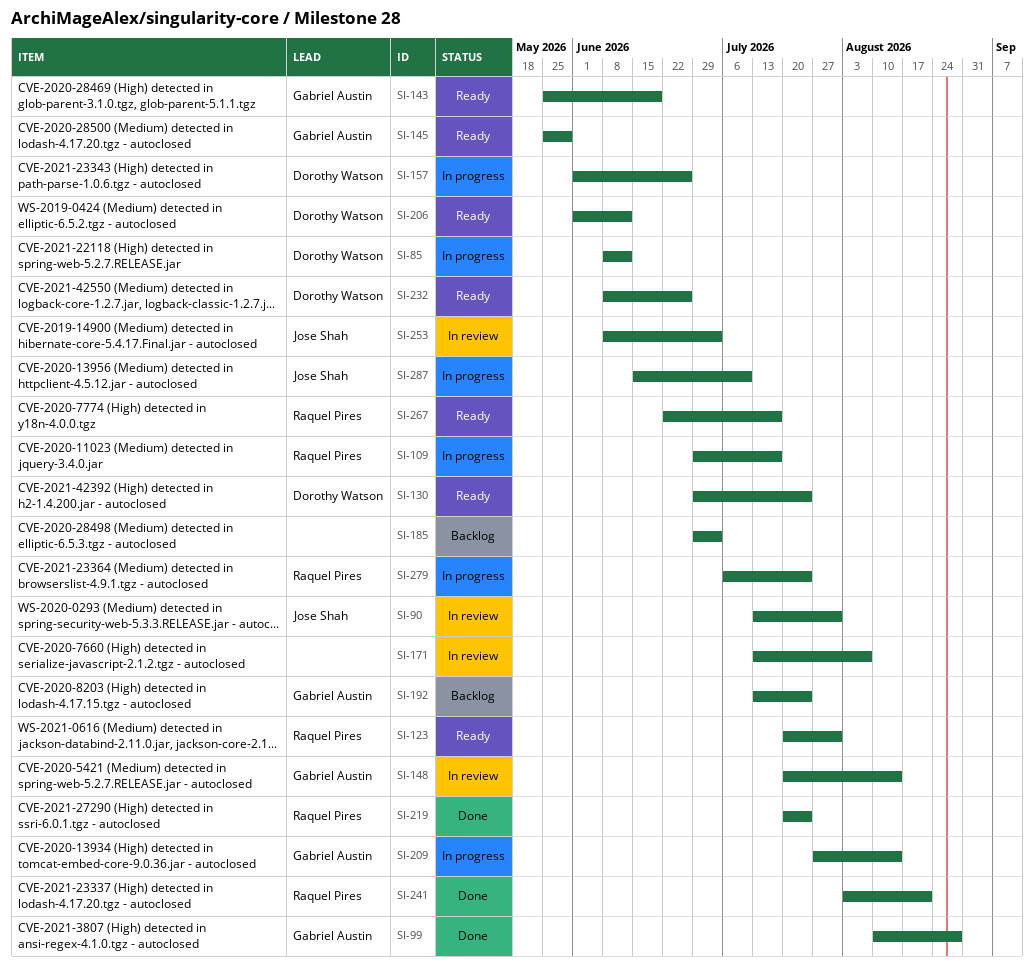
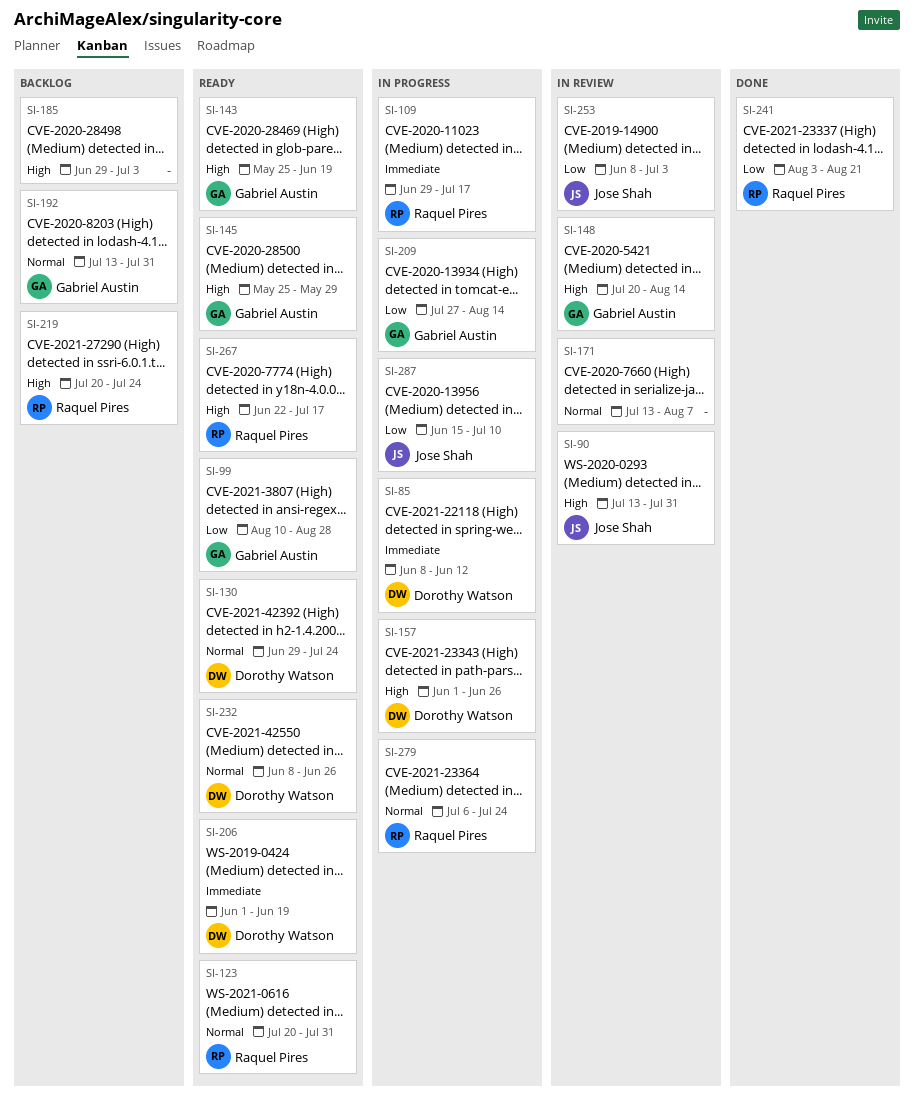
SI-99, status: Done -> Ready
SI-192, due: Jul 24 -> Jul 31
SI-206, due: Jun 12 -> Jun 19
SI-219, status: Done -> Backlog

